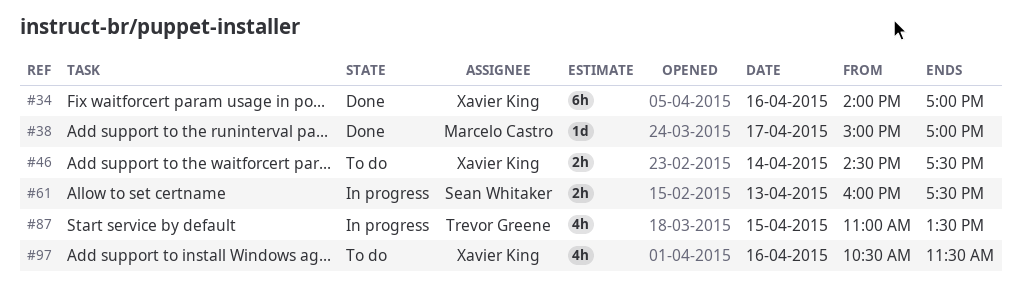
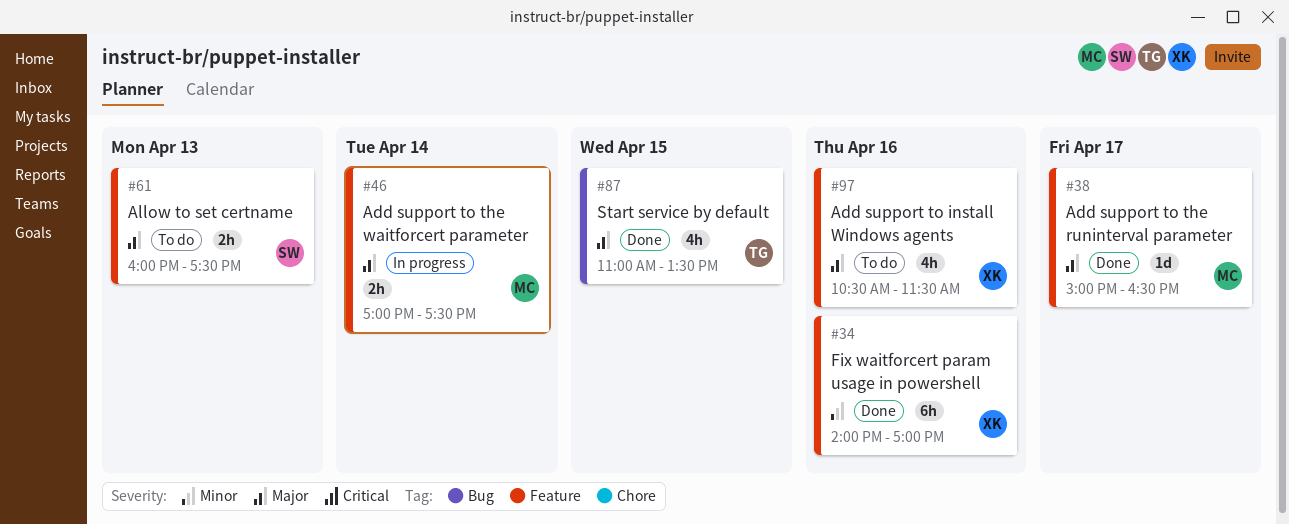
#38, ends: 17:00 -> 16:30
#46, status: To do -> In progress
#46, owner: Xavier King -> Marcelo Castro
#46, begins: 14:30 -> 17:00
#61, status: In progress -> To do
#87, status: In progress -> Done

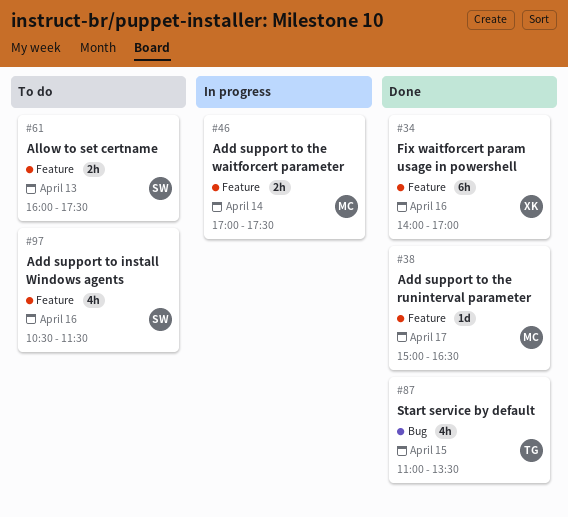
#97, owner: XK -> SW

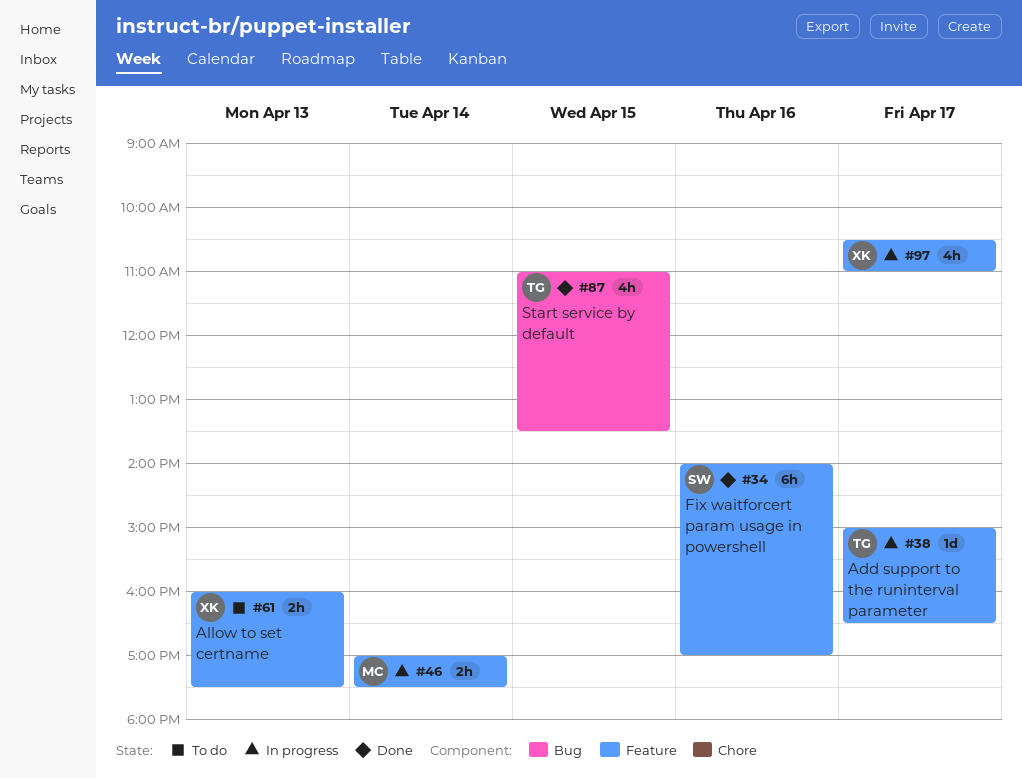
#34, owner: XK -> SW
#38, status: Done -> In progress
#38, owner: MC -> TG
#61, owner: SW -> XK
#97, status: To do -> In progress
#97, owner: SW -> XK
#97, day: Apr 16 -> Apr 17
#97, ends: 11:30 -> 11:00

